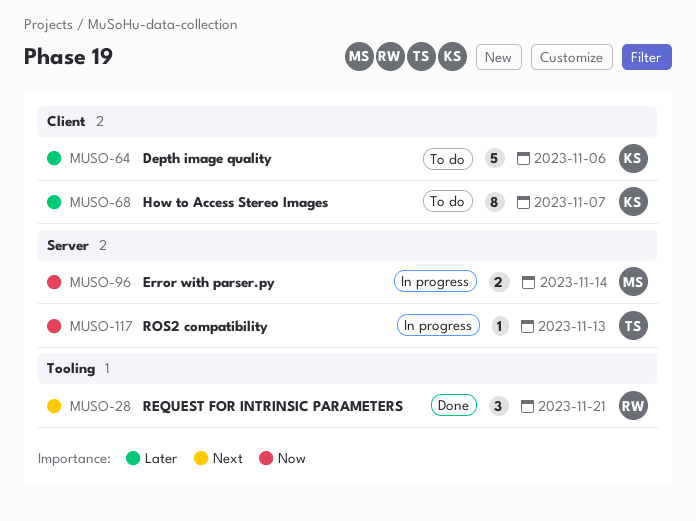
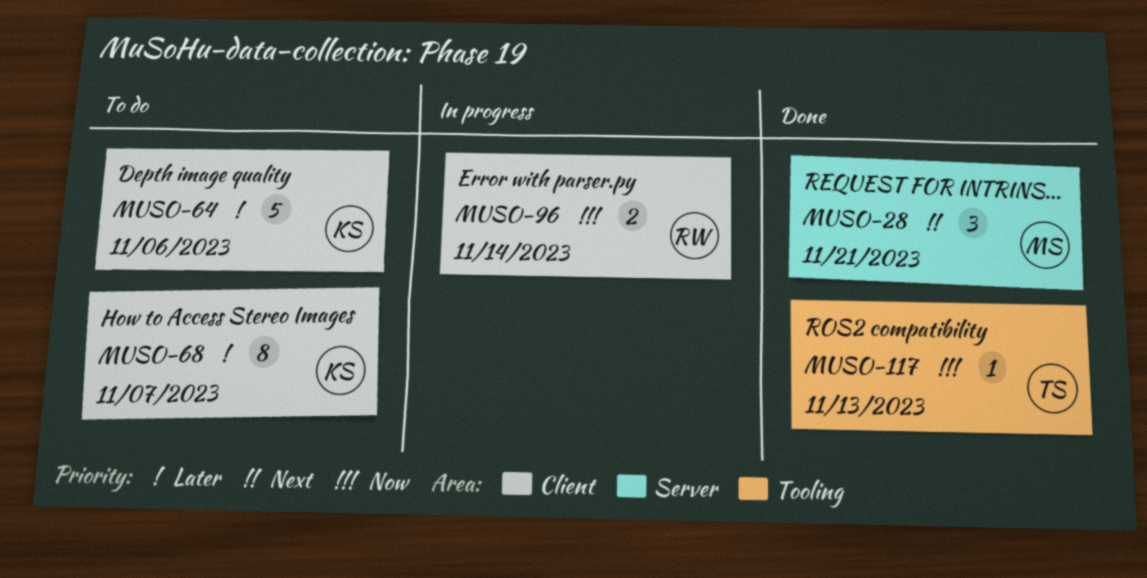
MUSO-28, owner: RW -> MS
MUSO-28, label: Tooling -> Server
MUSO-96, owner: MS -> RW
MUSO-96, label: Server -> Client
MUSO-117, status: In progress -> Done
MUSO-117, label: Server -> Tooling

